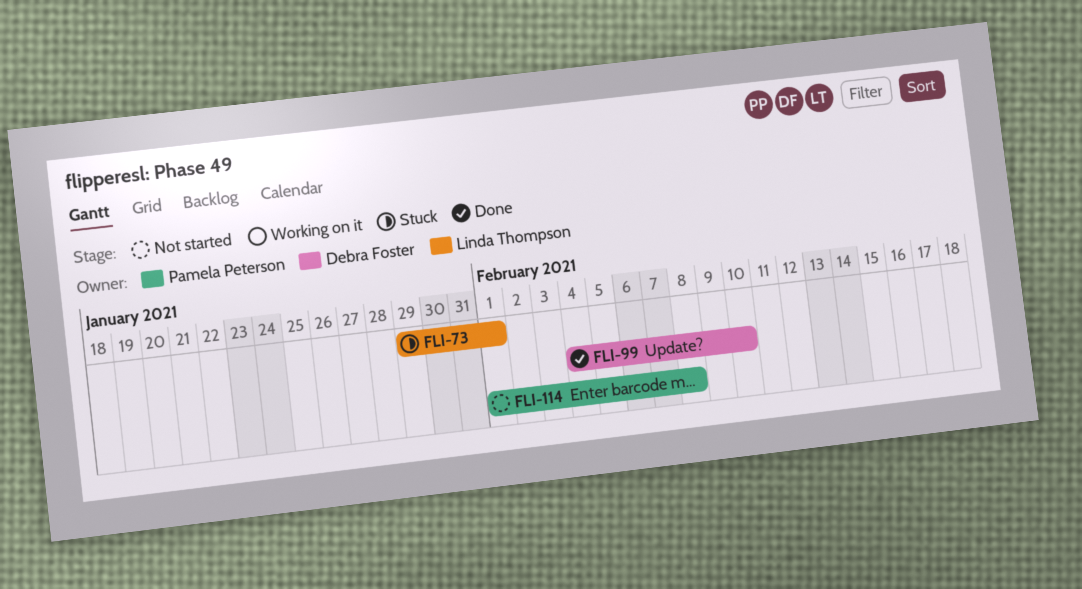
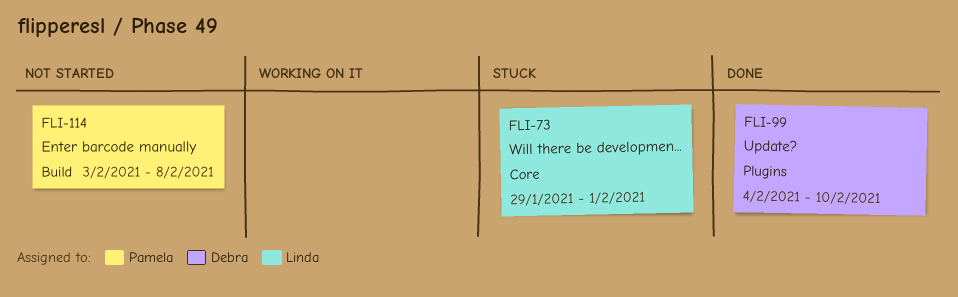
FLI-114, start: Feb 1 -> Feb 3

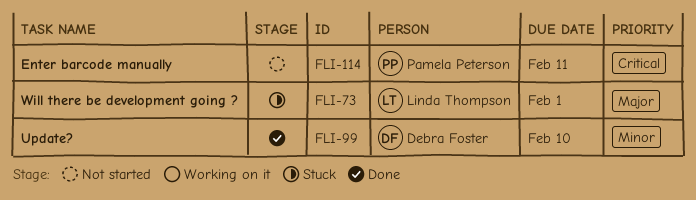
FLI-114, due: Feb 8 -> Feb 11

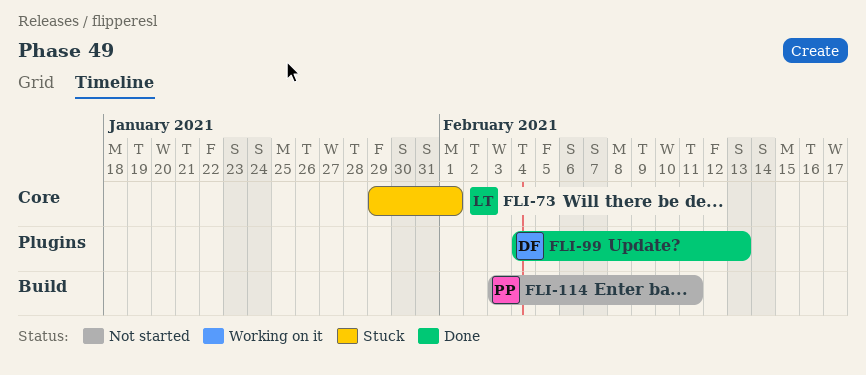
FLI-99, due: Feb 10 -> Feb 13

